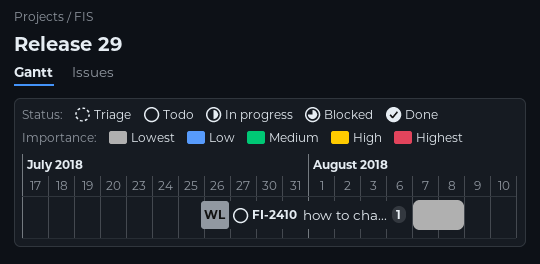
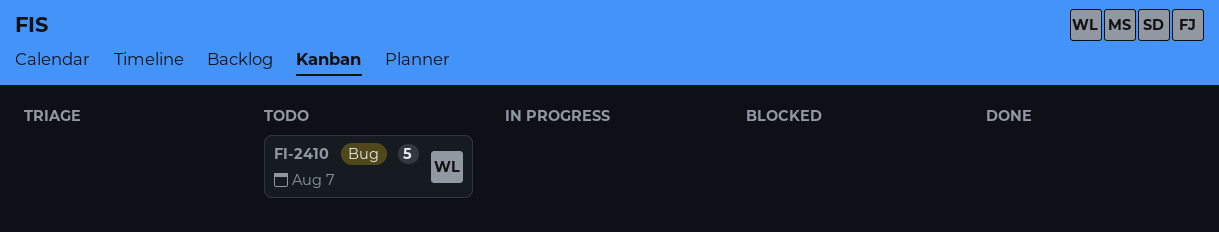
FI-2410, estimate: 1 -> 5
FI-2410, due: Aug 8 -> Aug 7

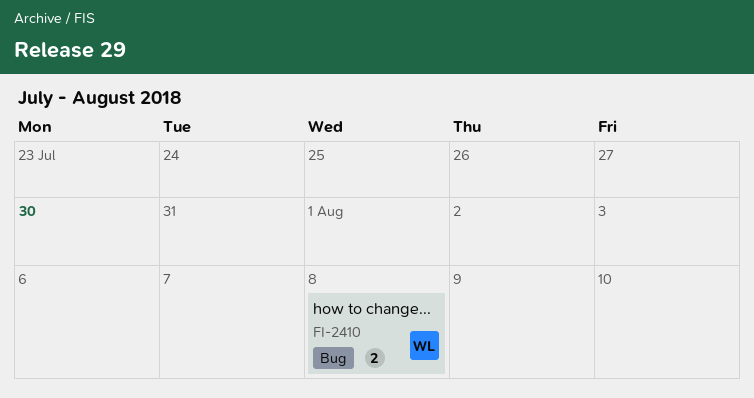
FI-2410, estimate: 5 -> 2
FI-2410, due: Aug 7 -> Aug 8

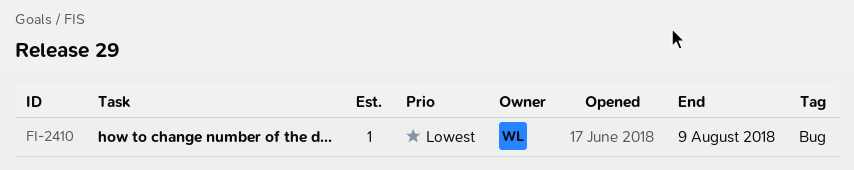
FI-2410, estimate: 2 -> 1
FI-2410, due: Aug 8 -> Aug 9

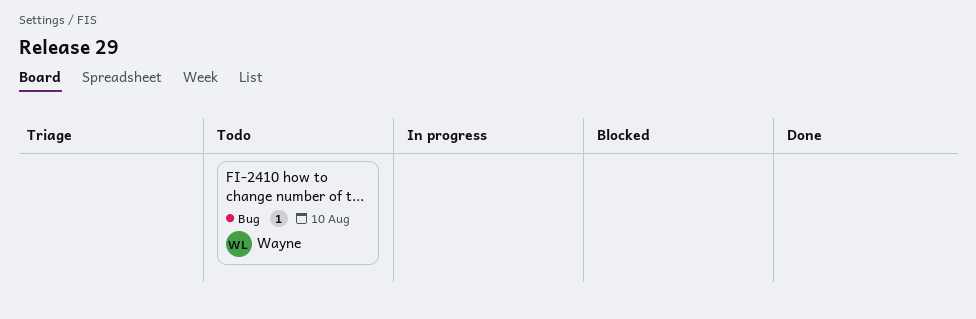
FI-2410, due: Aug 9 -> Aug 10

